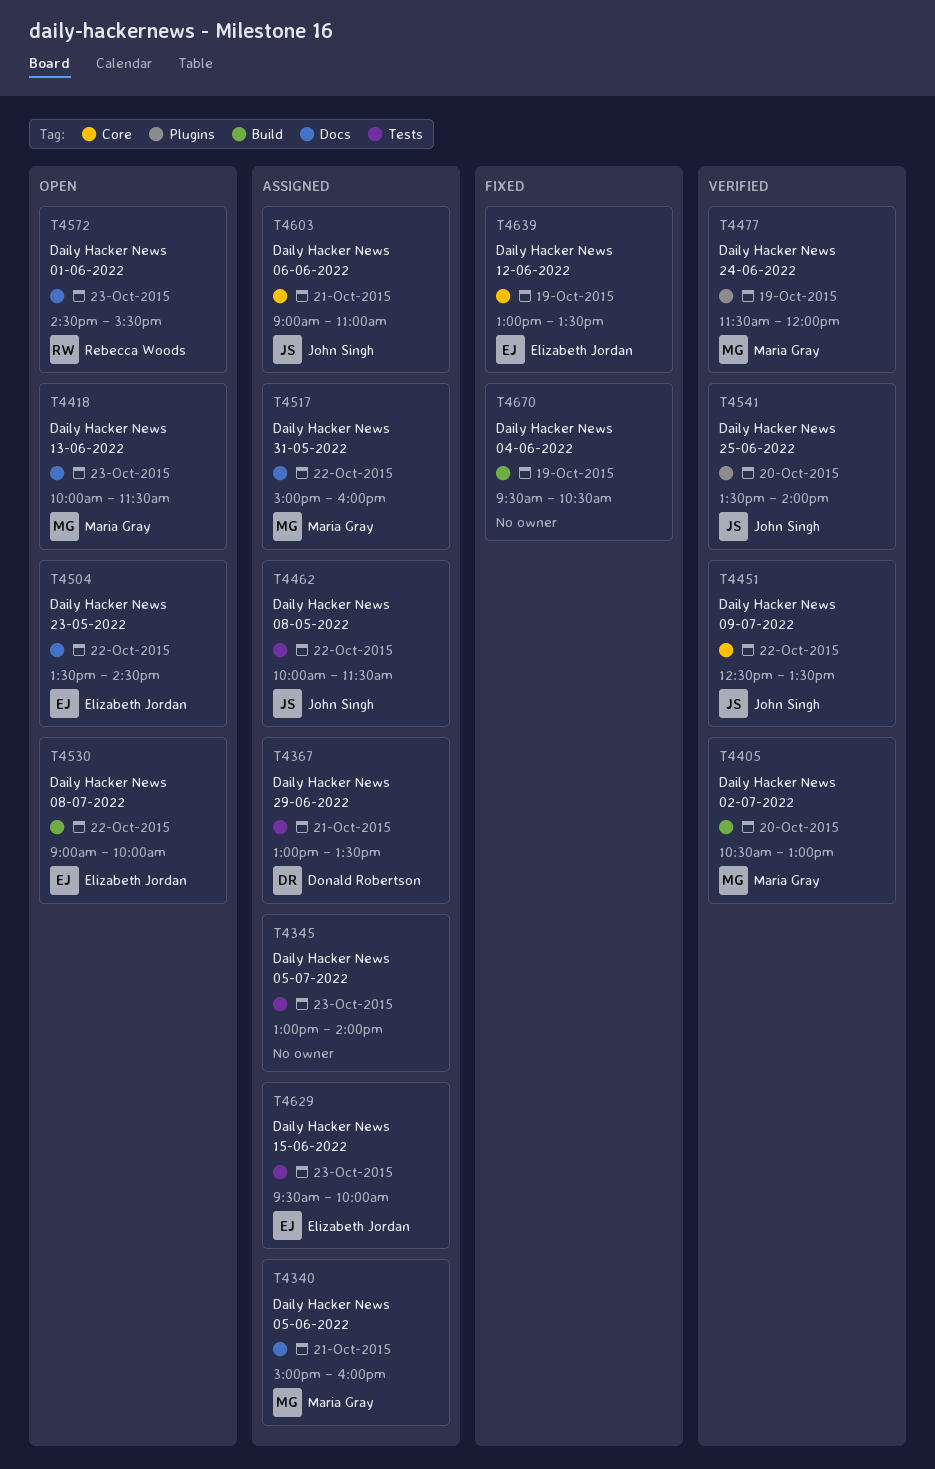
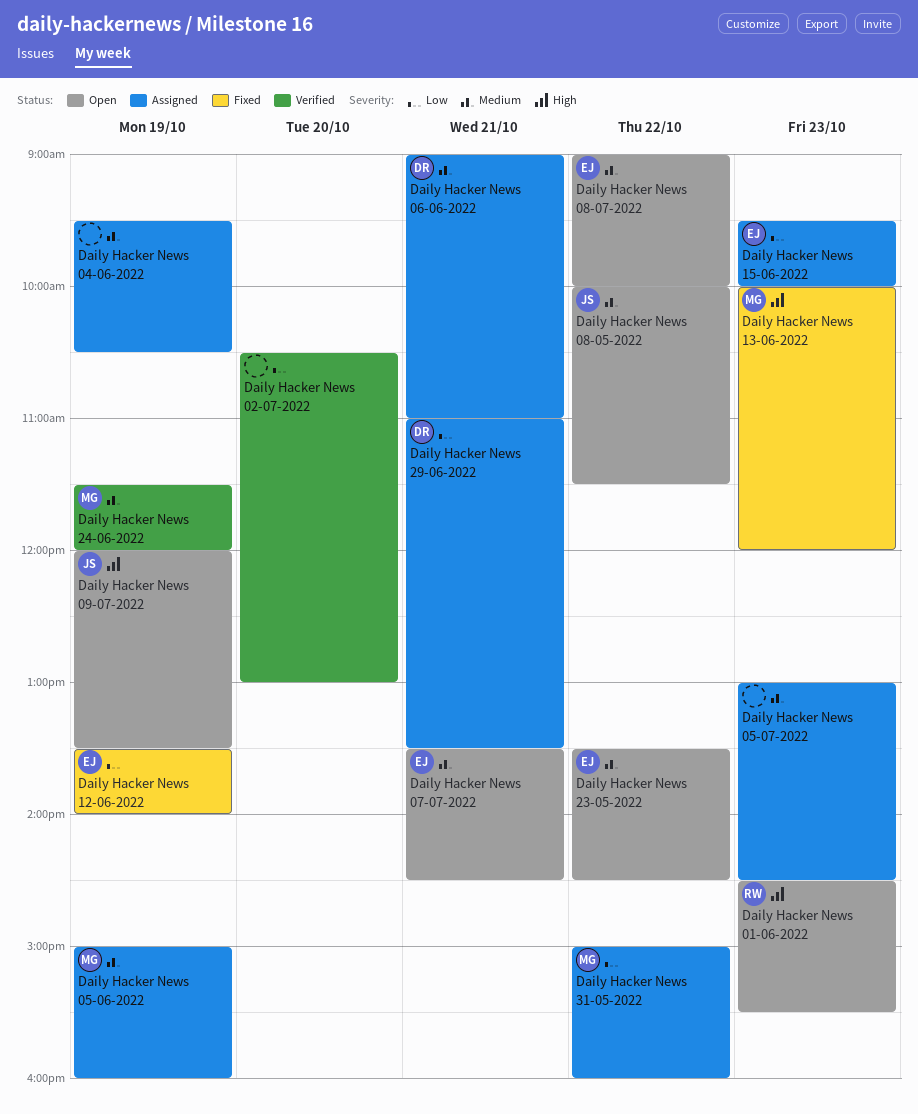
Daily Hacker News 02-07-2022, owner: Maria Gray -> none
Daily Hacker News 04-06-2022, status: Fixed -> Assigned
Daily Hacker News 05-06-2022, day: Oct 21 -> Oct 19
Daily Hacker News 05-07-2022, ends: 14:00 -> 14:30
Daily Hacker News 06-06-2022, owner: John Singh -> Donald Robertson
Daily Hacker News 07-07-2022: none -> present
Daily Hacker News 08-05-2022, status: Assigned -> Open
Daily Hacker News 09-07-2022, status: Verified -> Open
Daily Hacker News 09-07-2022, day: Oct 22 -> Oct 19
Daily Hacker News 09-07-2022, begins: 12:30 -> 12:00
Daily Hacker News 12-06-2022, begins: 13:00 -> 13:30
Daily Hacker News 12-06-2022, ends: 13:30 -> 14:00
Daily Hacker News 13-06-2022, status: Open -> Fixed
Daily Hacker News 13-06-2022, ends: 11:30 -> 12:00
Daily Hacker News 25-06-2022: present -> none
Daily Hacker News 29-06-2022, begins: 13:00 -> 11:00

